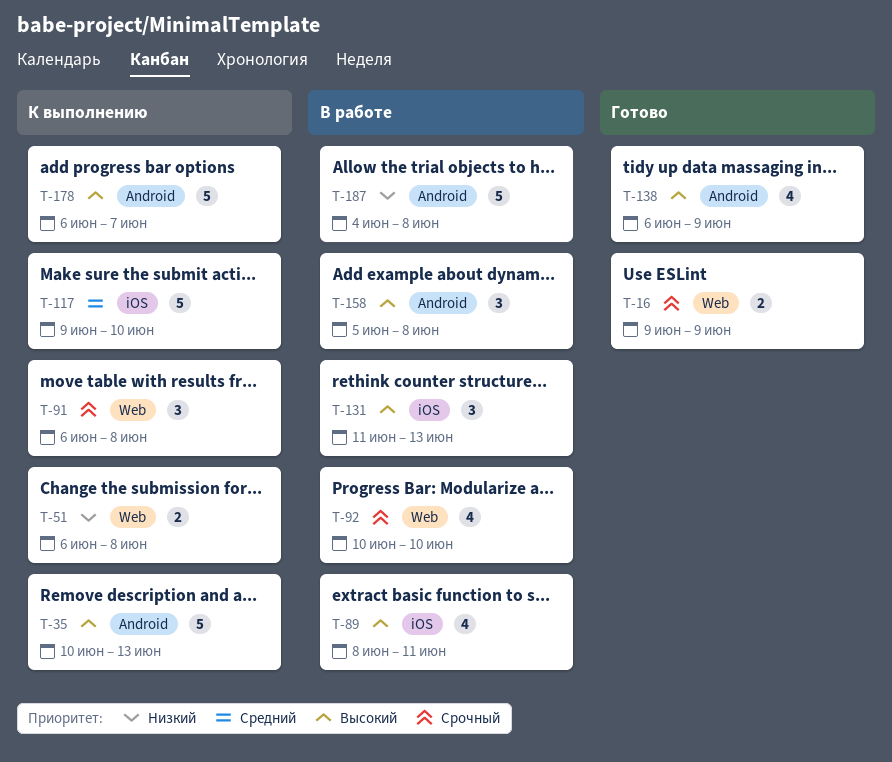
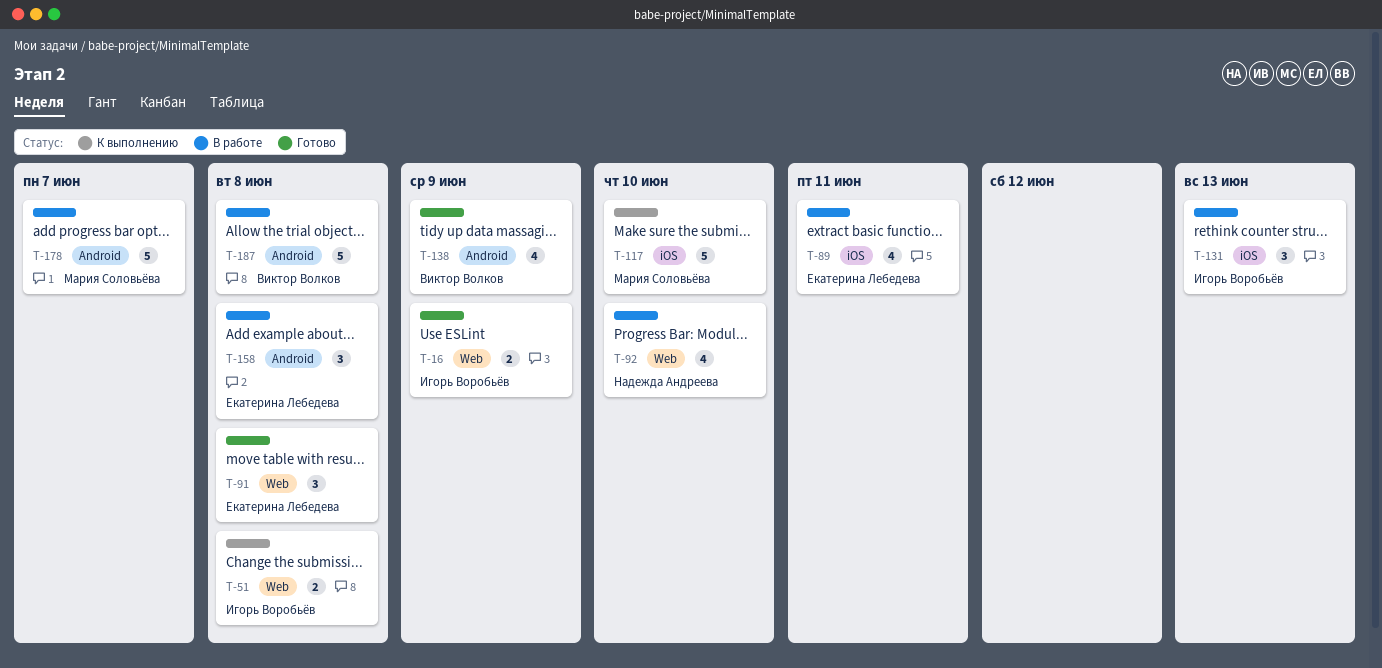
T-35: present -> none
T-91, status: К выполнению -> Готово
T-178, status: К выполнению -> В работе

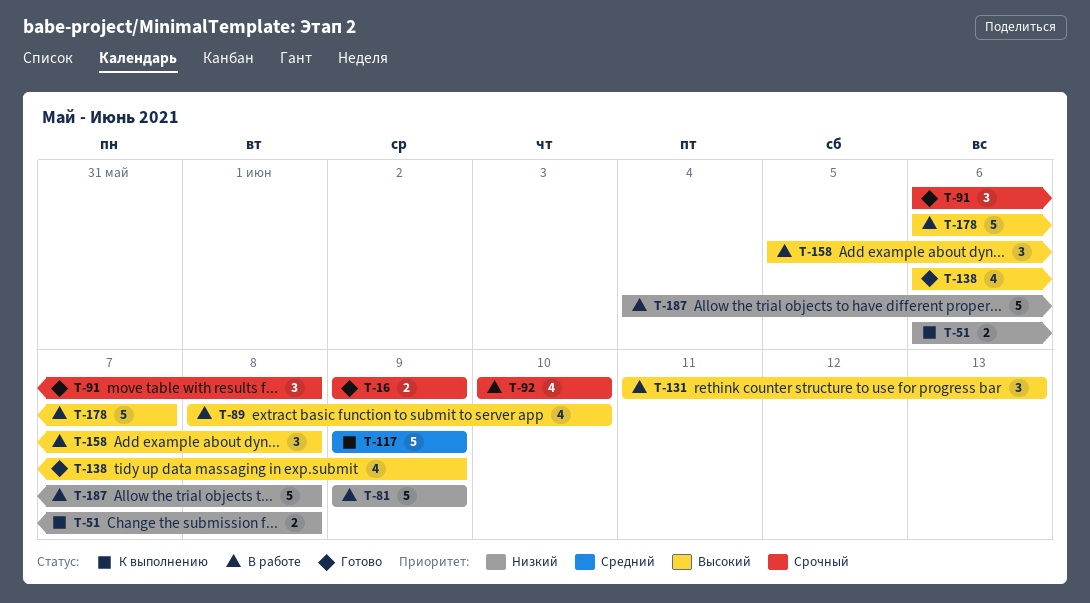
T-81: none -> present
T-89, due: Jun 11 -> Jun 10
T-117, due: Jun 10 -> Jun 9

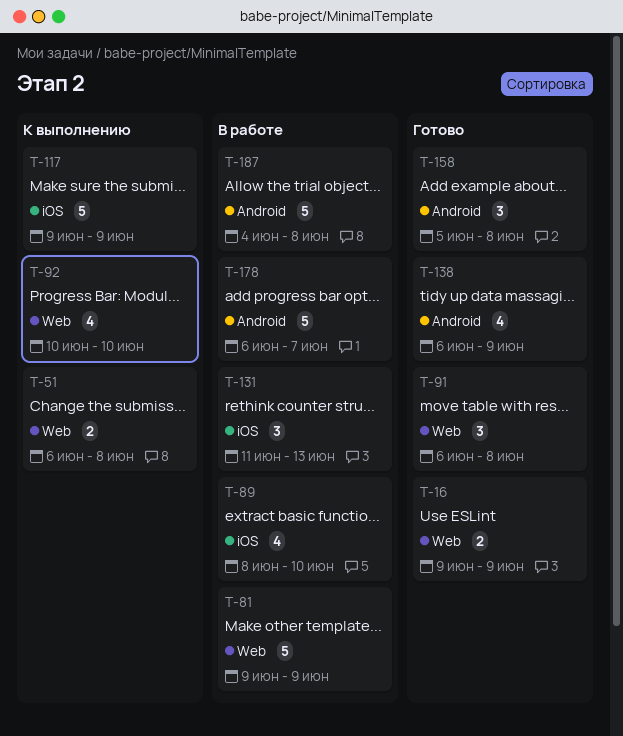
T-92, status: В работе -> К выполнению
T-158, status: В работе -> Готово

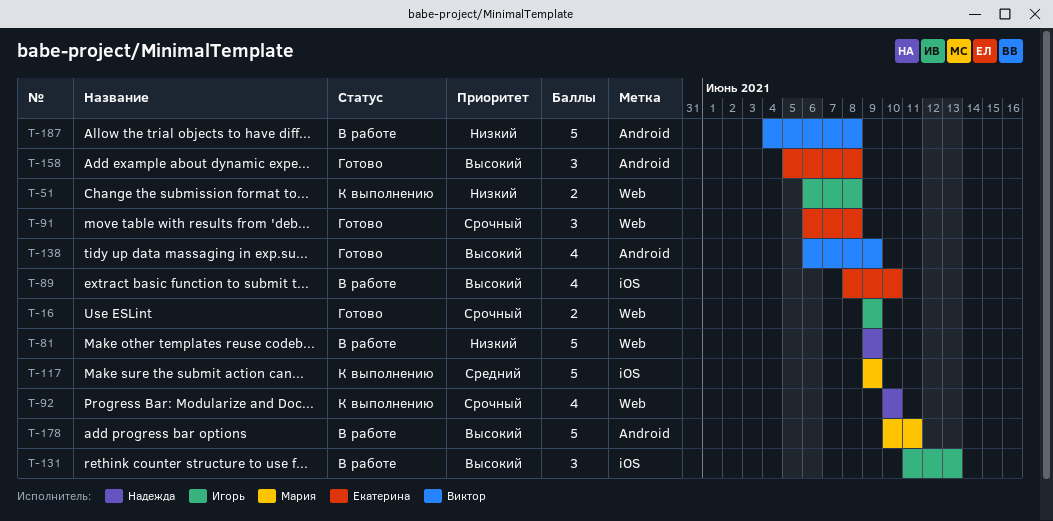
T-178, start: Jun 6 -> Jun 10
T-178, due: Jun 7 -> Jun 11

